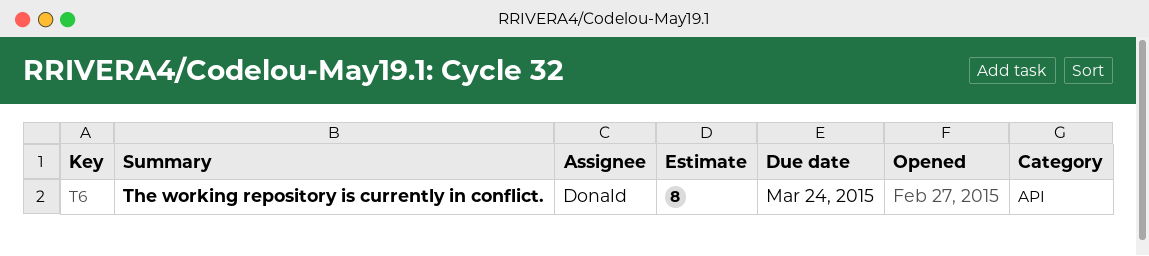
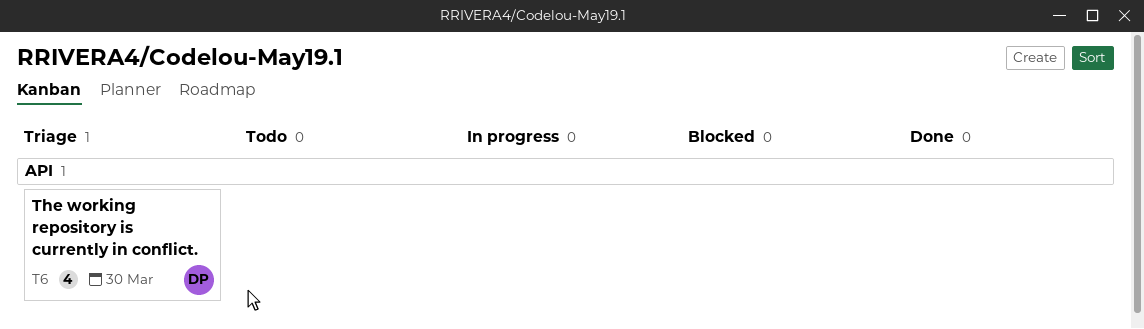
T6, estimate: 8 -> 4
T6, due: Mar 24 -> Mar 30

